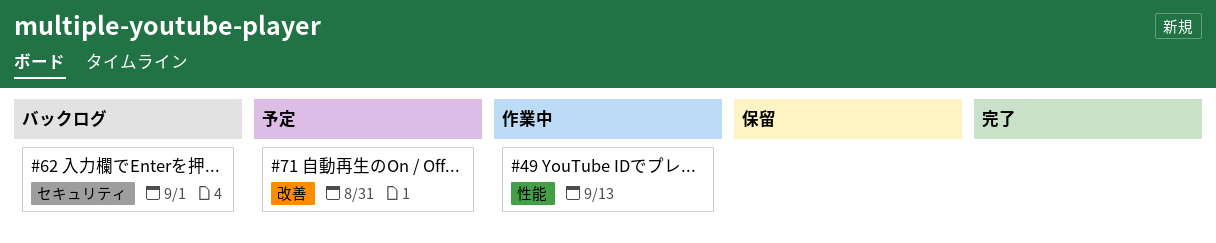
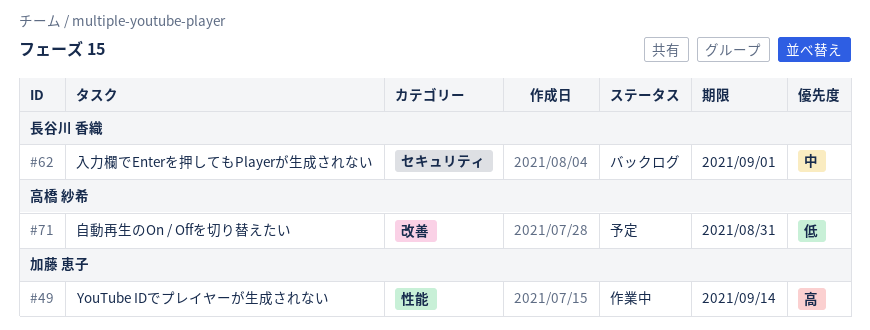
#49, due: Sep 13 -> Sep 14

